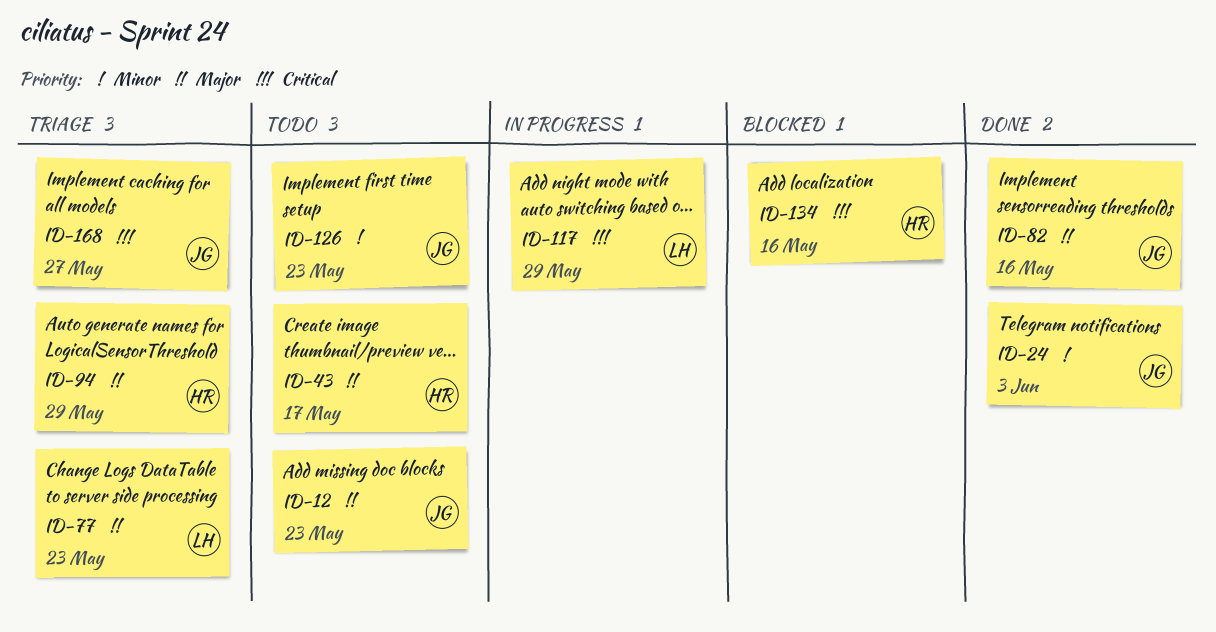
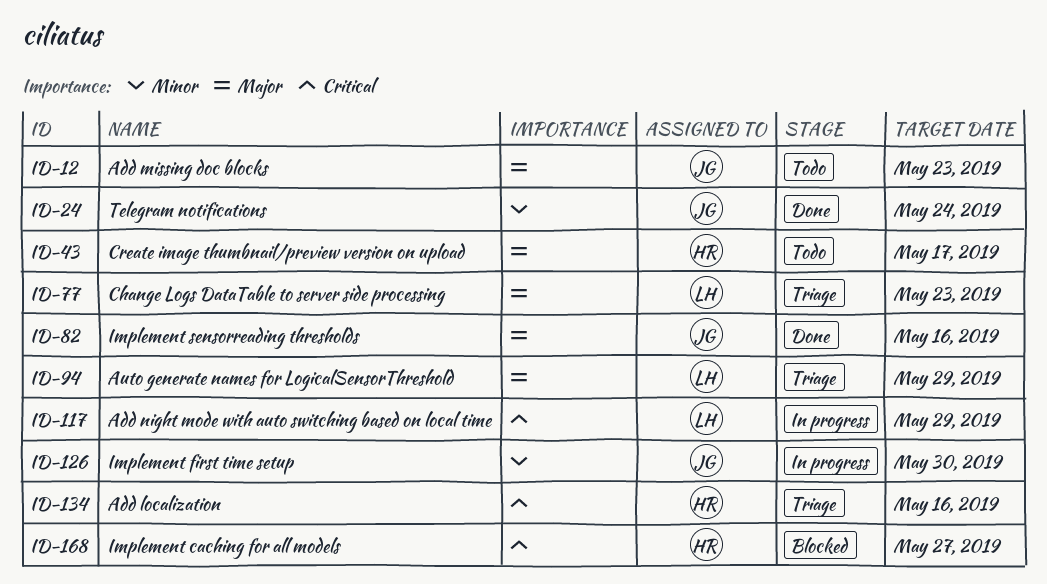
ID-24, due: Jun 3 -> May 24
ID-94, owner: HR -> LH
ID-126, status: Todo -> In progress
ID-126, due: May 23 -> May 30
ID-134, status: Blocked -> Triage
ID-168, status: Triage -> Blocked
ID-168, owner: JG -> HR

